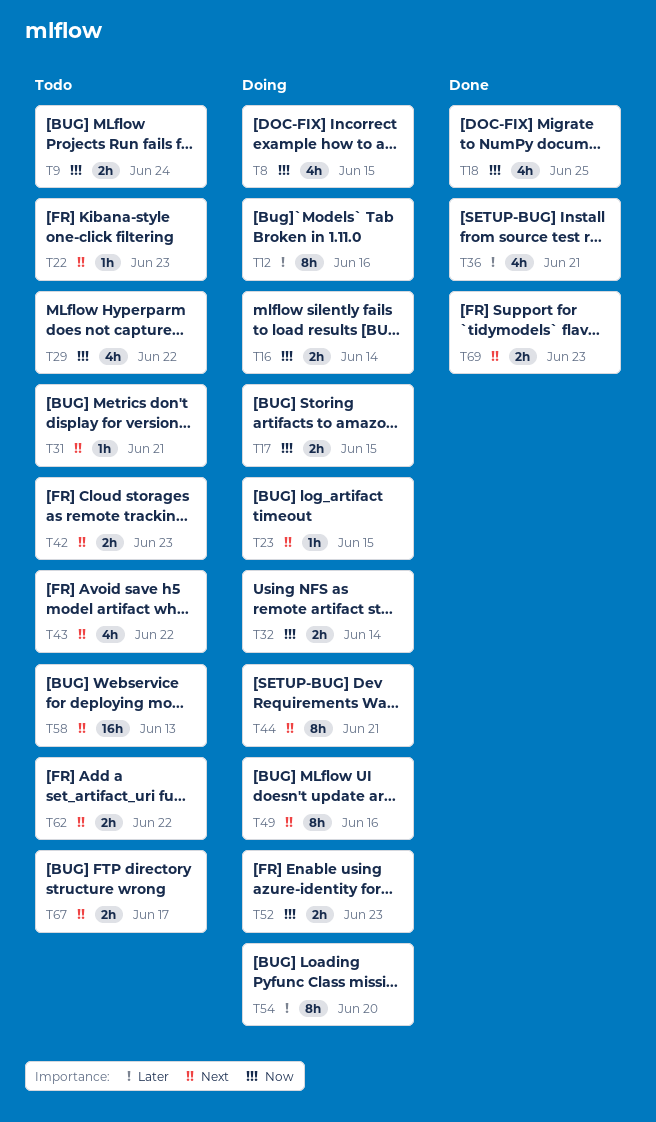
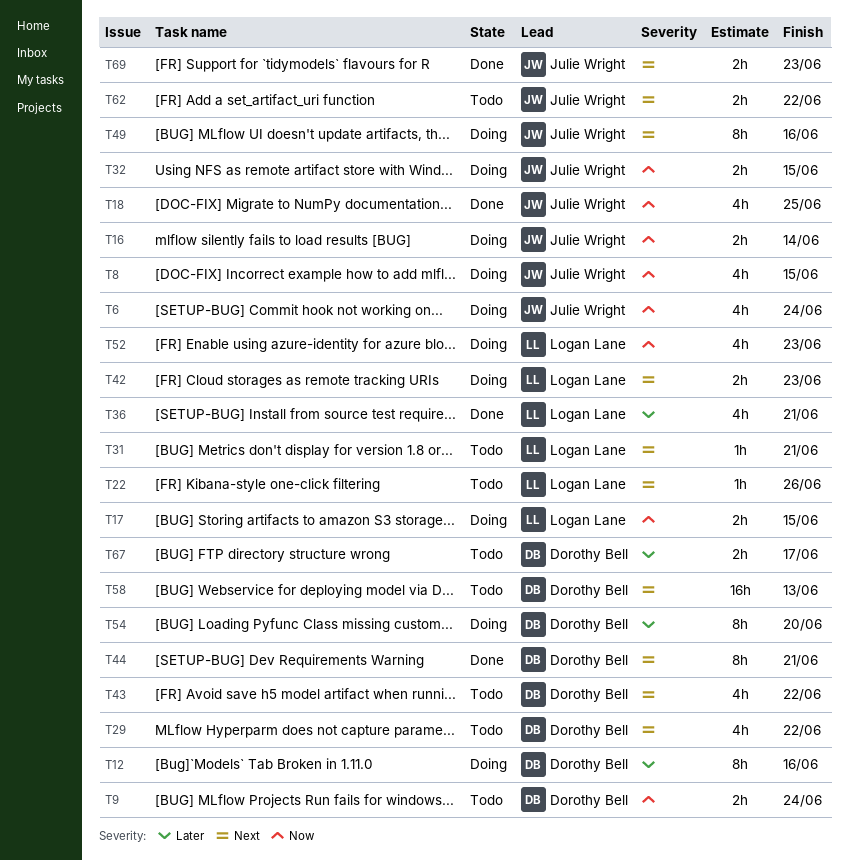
T6: none -> present
T22, due: Jun 23 -> Jun 26
T23: present -> none
T29, priority: Now -> Next
T32, due: Jun 14 -> Jun 15
T42, status: Todo -> Doing
T44, status: Doing -> Done
T52, estimate: 2h -> 4h
T67, priority: Next -> Later

